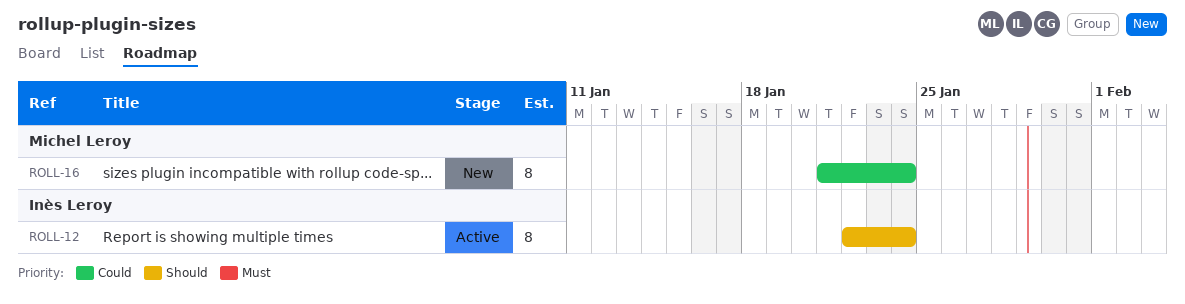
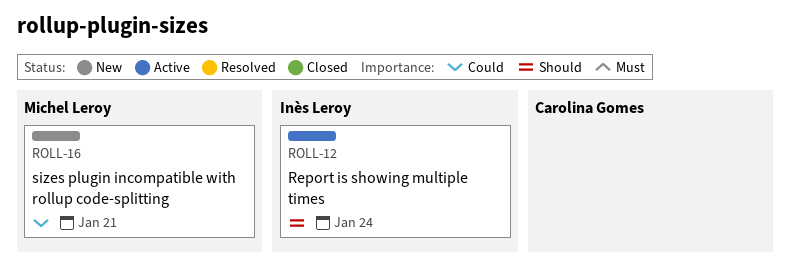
ROLL-16, due: Jan 24 -> Jan 21

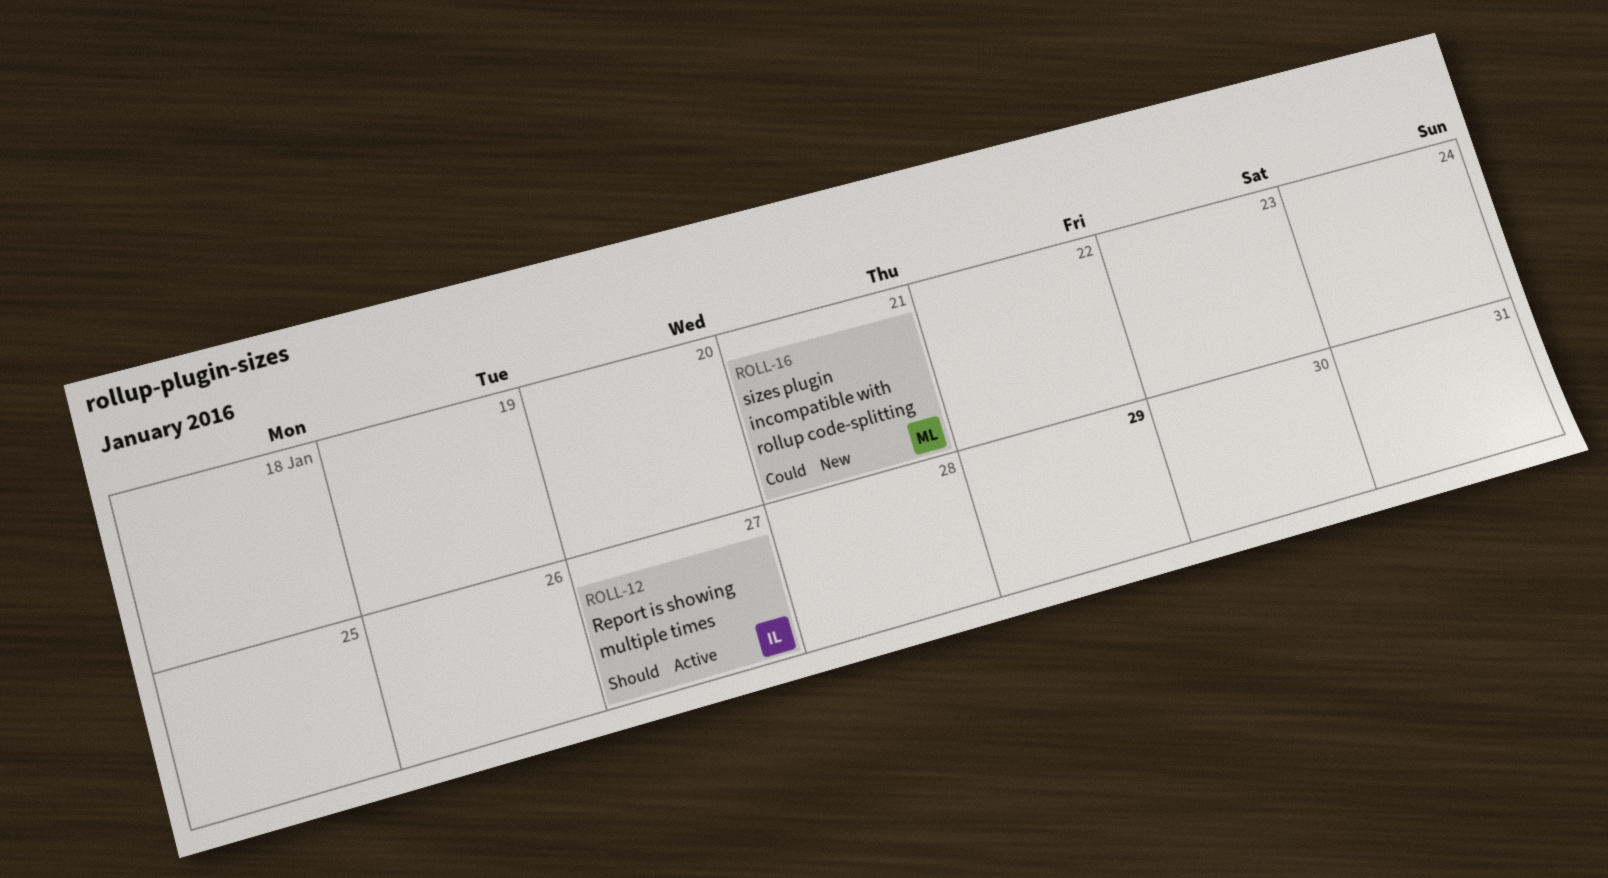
ROLL-12, due: Jan 24 -> Jan 27

